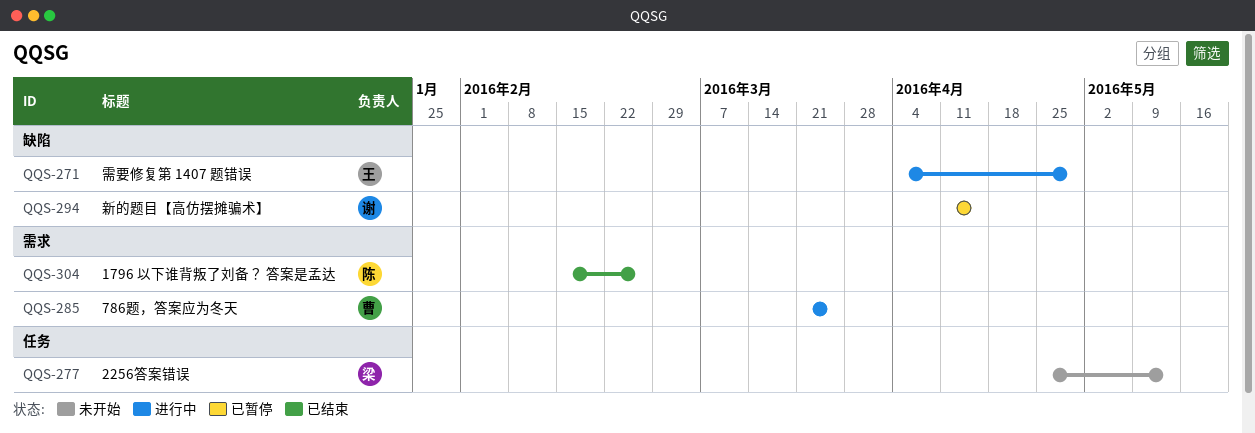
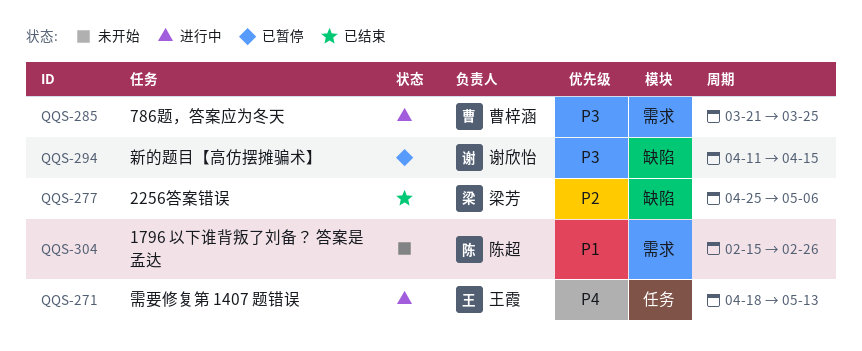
QQS-271, label: 缺陷 -> 任务
QQS-271, start: Apr 4 -> Apr 18
QQS-271, due: Apr 29 -> May 13
QQS-277, status: 未开始 -> 已结束
QQS-277, label: 任务 -> 缺陷
QQS-277, due: May 13 -> May 6
QQS-304, status: 已结束 -> 未开始

